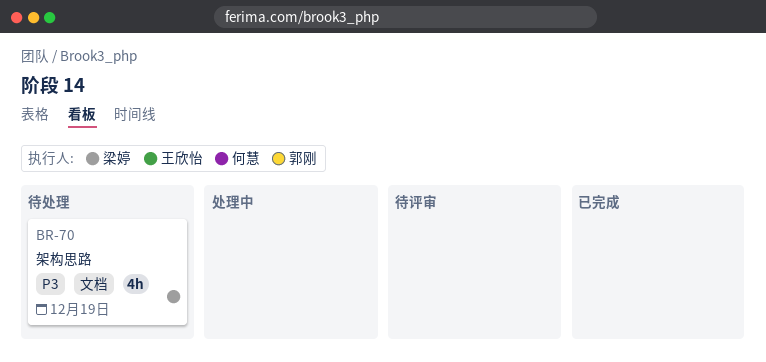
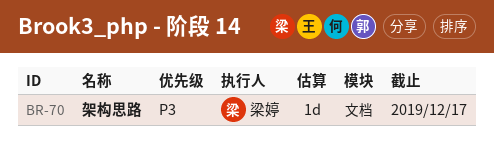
BR-70, estimate: 4h -> 1d
BR-70, due: Dec 19 -> Dec 17

